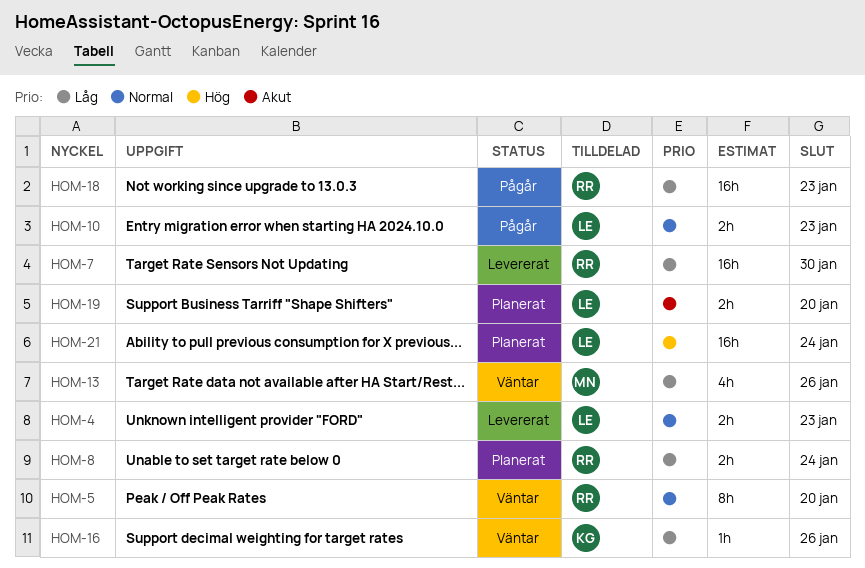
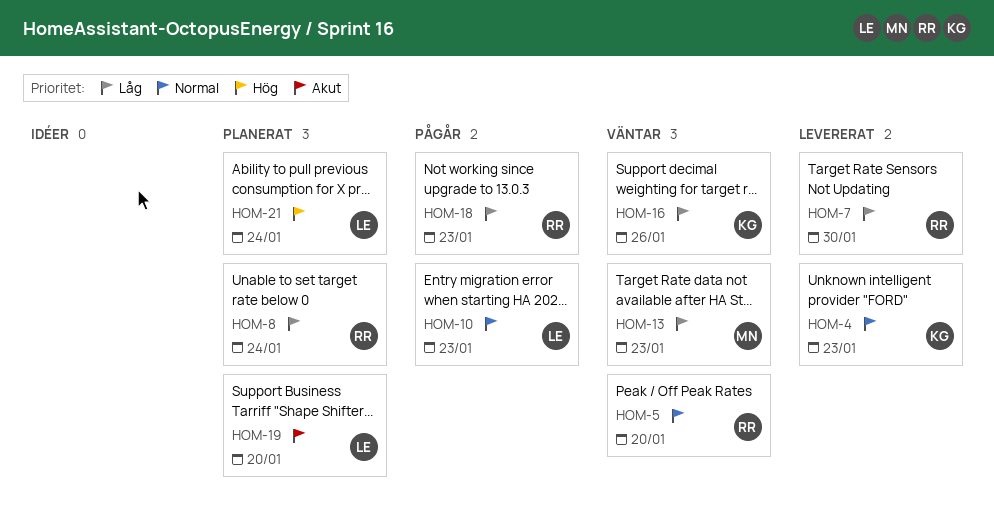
HOM-4, owner: LE -> KG
HOM-13, due: Jan 26 -> Jan 23

